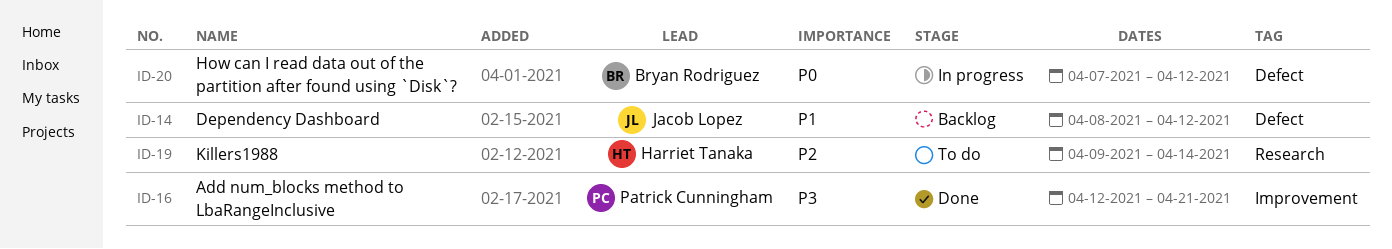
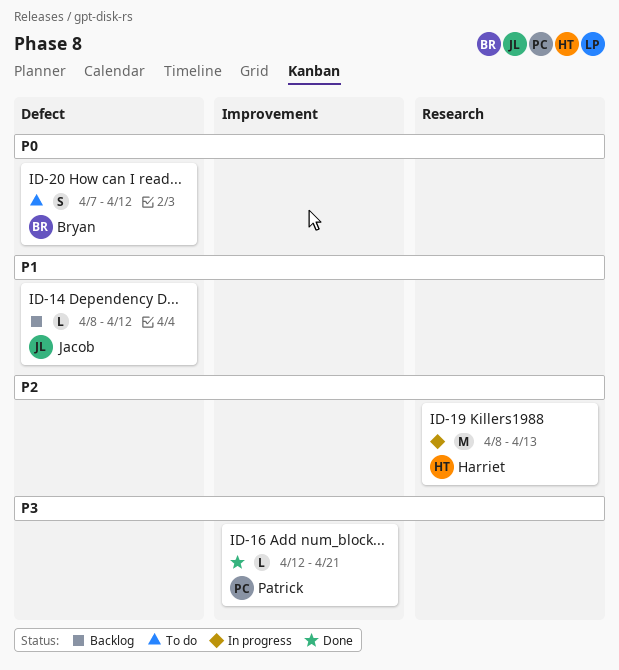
ID-19, status: To do -> In progress
ID-19, start: Apr 9 -> Apr 8
ID-19, due: Apr 14 -> Apr 13
ID-20, status: In progress -> To do

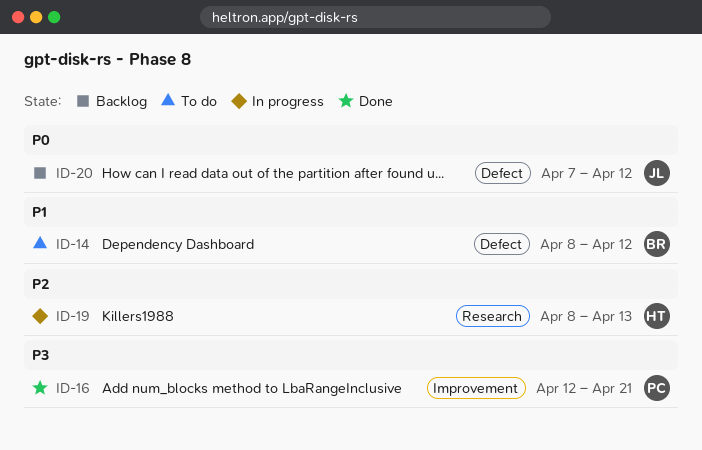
ID-14, status: Backlog -> To do
ID-14, owner: Jacob -> Bryan
ID-20, status: To do -> Backlog
ID-20, owner: Bryan -> Jacob

